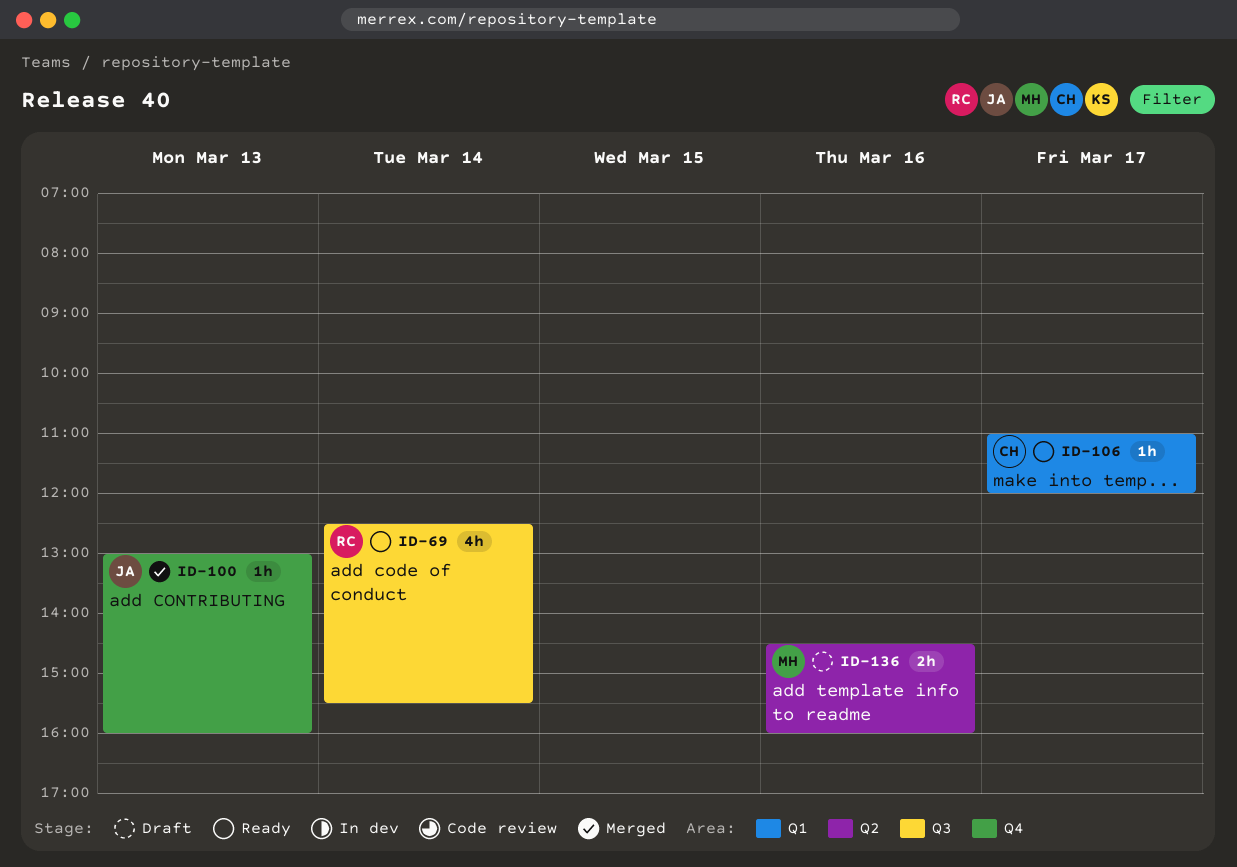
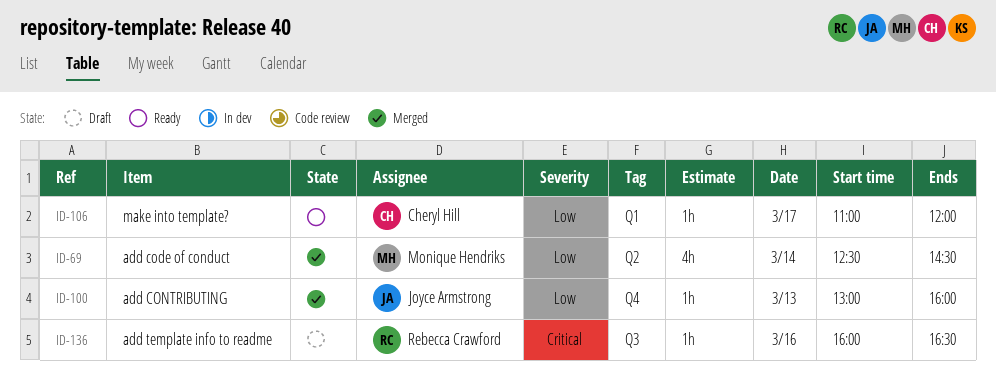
ID-69, status: Ready -> Merged
ID-69, owner: Rebecca Crawford -> Monique Hendriks
ID-69, label: Q3 -> Q2
ID-69, ends: 15:30 -> 14:30
ID-136, owner: Monique Hendriks -> Rebecca Crawford
ID-136, label: Q2 -> Q3
ID-136, estimate: 2h -> 1h
ID-136, begins: 14:30 -> 16:00
ID-136, ends: 16:00 -> 16:30

